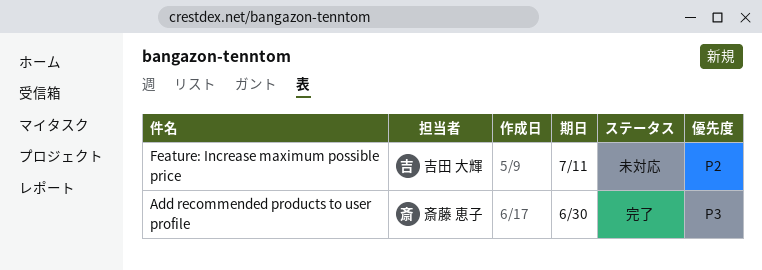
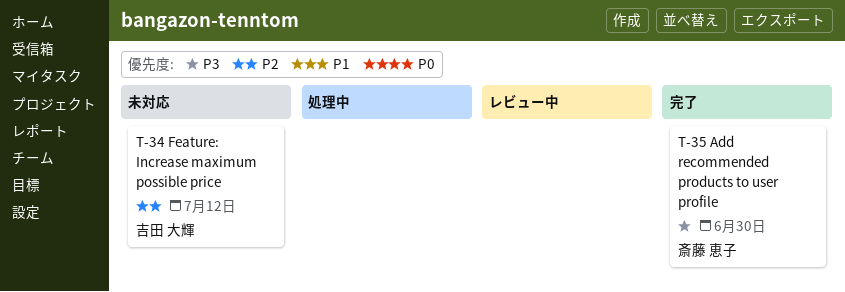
Feature: Increase maximum possible price, due: Jul 11 -> Jul 12

